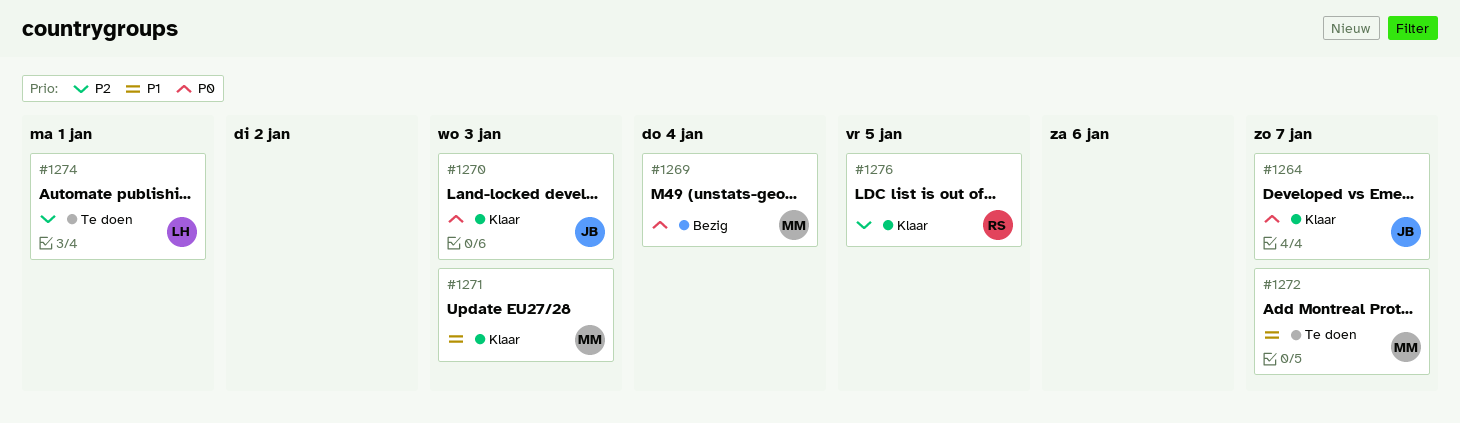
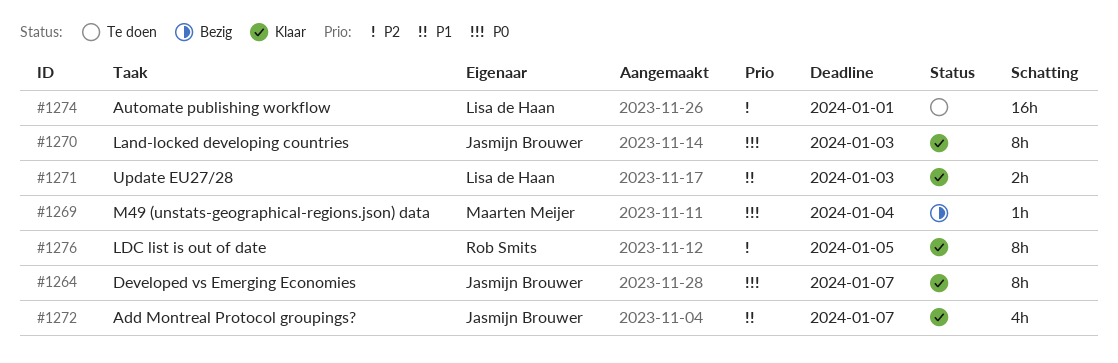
#1271, owner: Maarten Meijer -> Lisa de Haan
#1272, status: Te doen -> Klaar
#1272, owner: Maarten Meijer -> Jasmijn Brouwer

